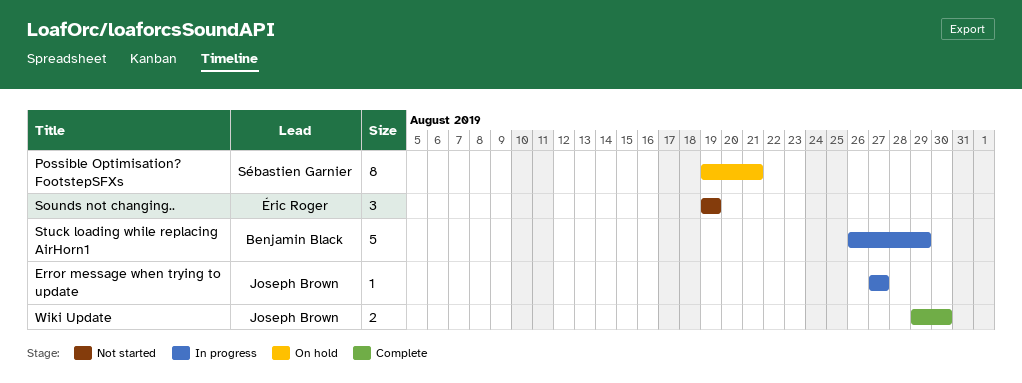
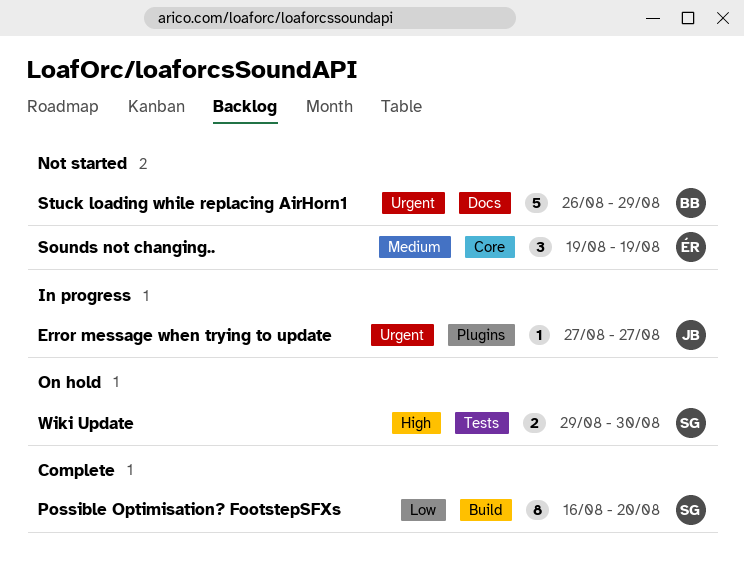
Possible Optimisation? FootstepSFXs, status: On hold -> Complete
Possible Optimisation? FootstepSFXs, start: Aug 19 -> Aug 16
Possible Optimisation? FootstepSFXs, due: Aug 21 -> Aug 20
Stuck loading while replacing AirHorn1, status: In progress -> Not started
Wiki Update, status: Complete -> On hold
Wiki Update, owner: Joseph Brown -> Sébastien Garnier

